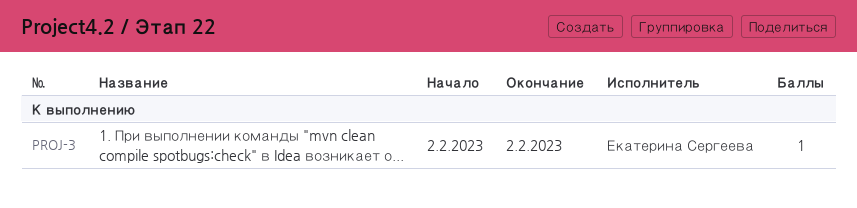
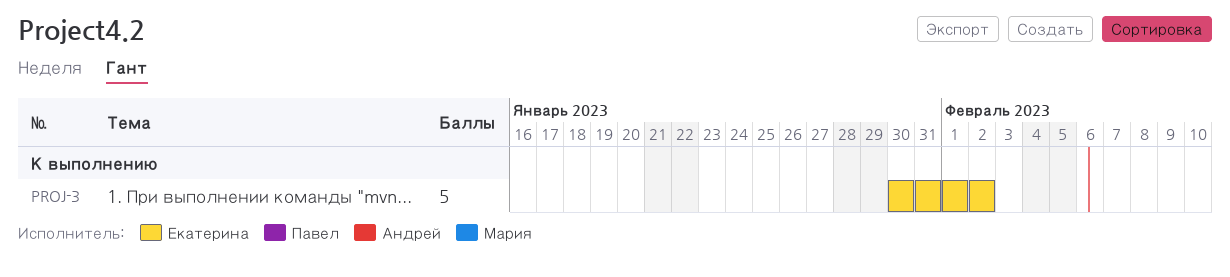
PROJ-3, estimate: 1 -> 5
PROJ-3, start: Feb 2 -> Jan 30

